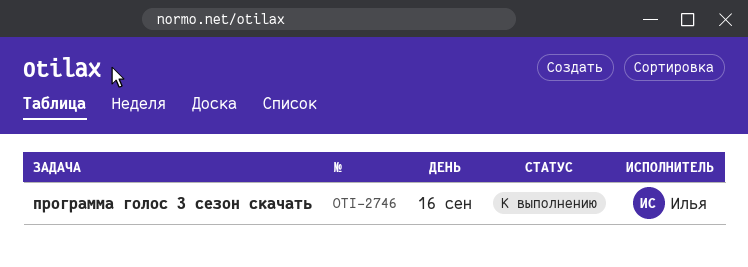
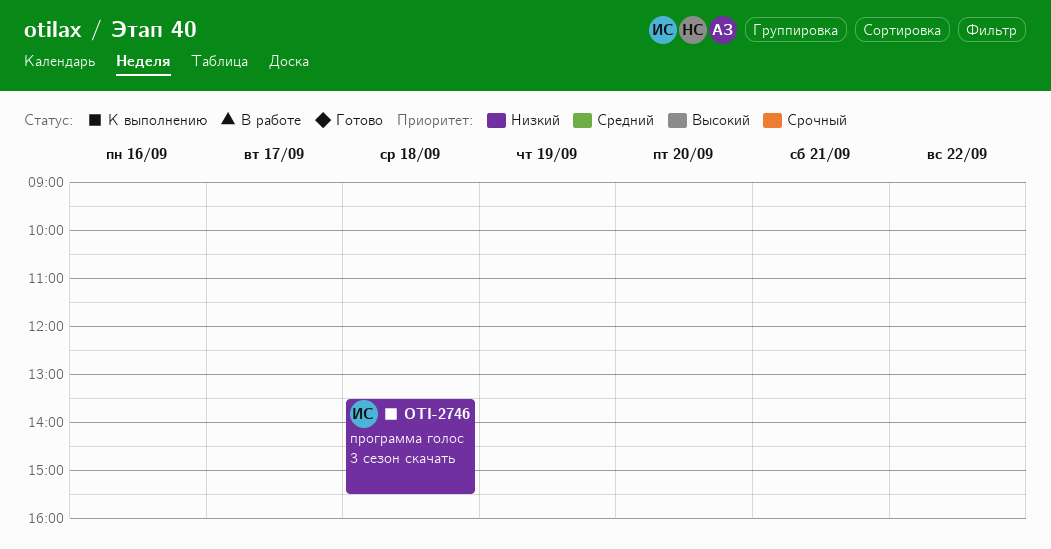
OTI-2746, day: Sep 16 -> Sep 18

